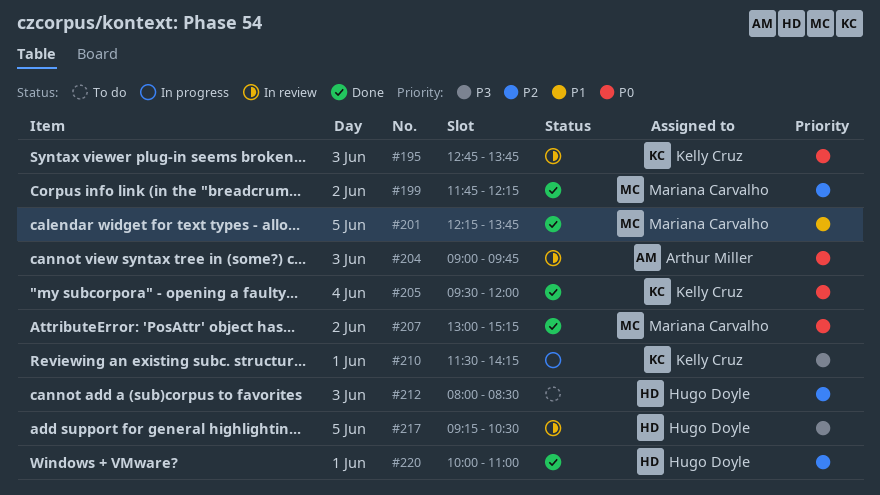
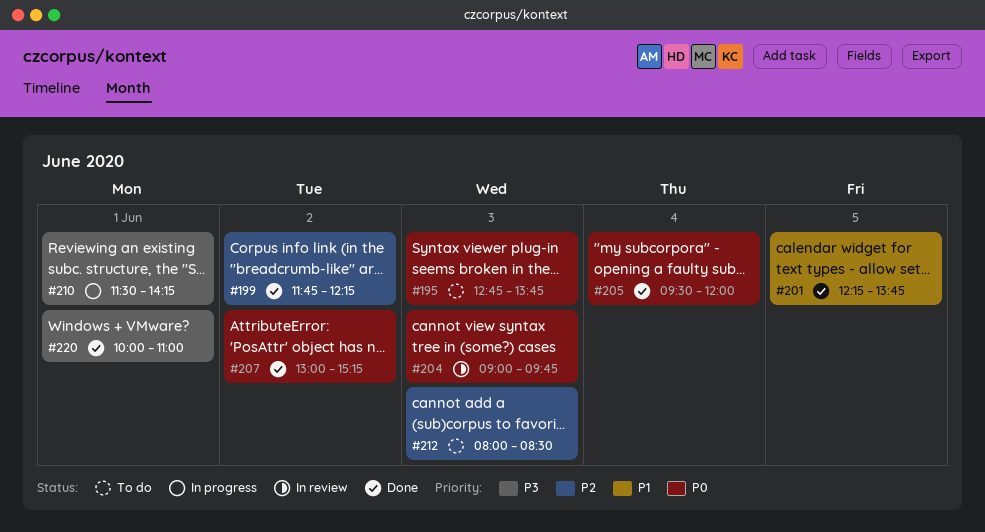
#195, status: In review -> To do
#217: present -> none
#220, priority: P2 -> P3

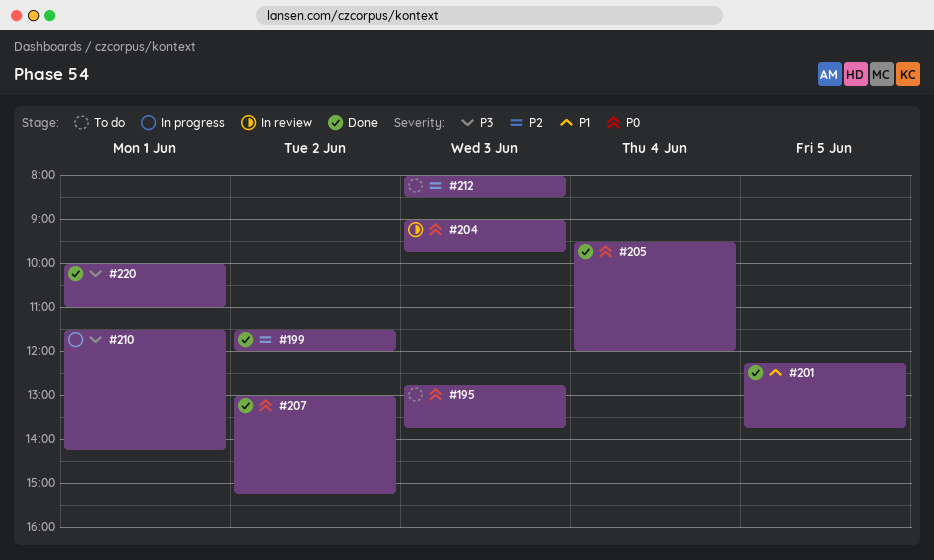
#199, begins: 11:45 -> 11:30
#199, ends: 12:15 -> 12:00

